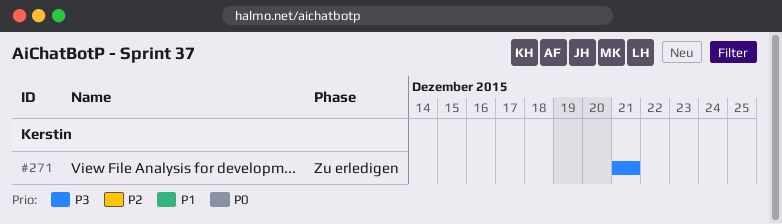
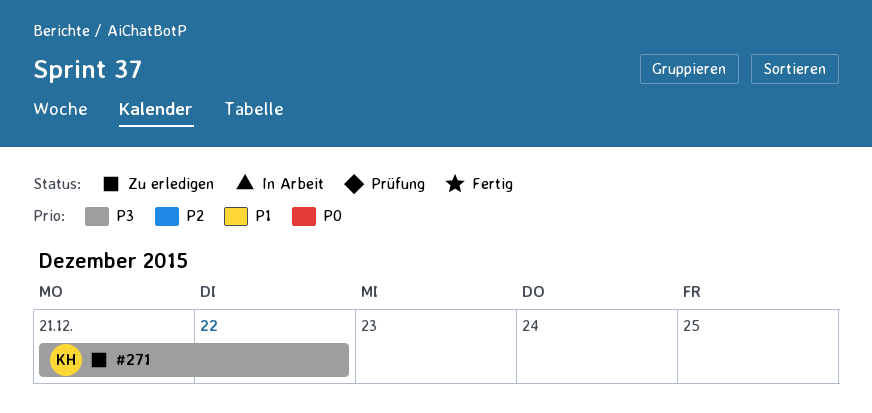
#271, due: Dec 21 -> Dec 22

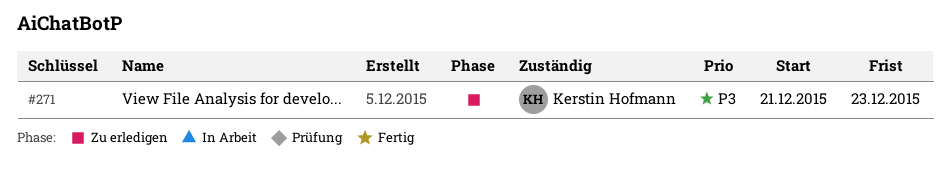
#271, due: Dec 22 -> Dec 23

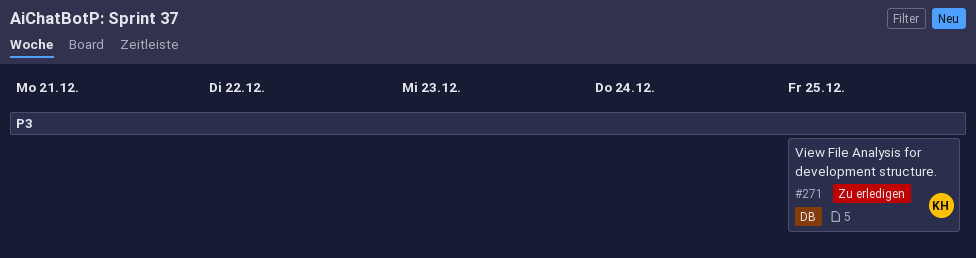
#271, due: Dec 23 -> Dec 25

